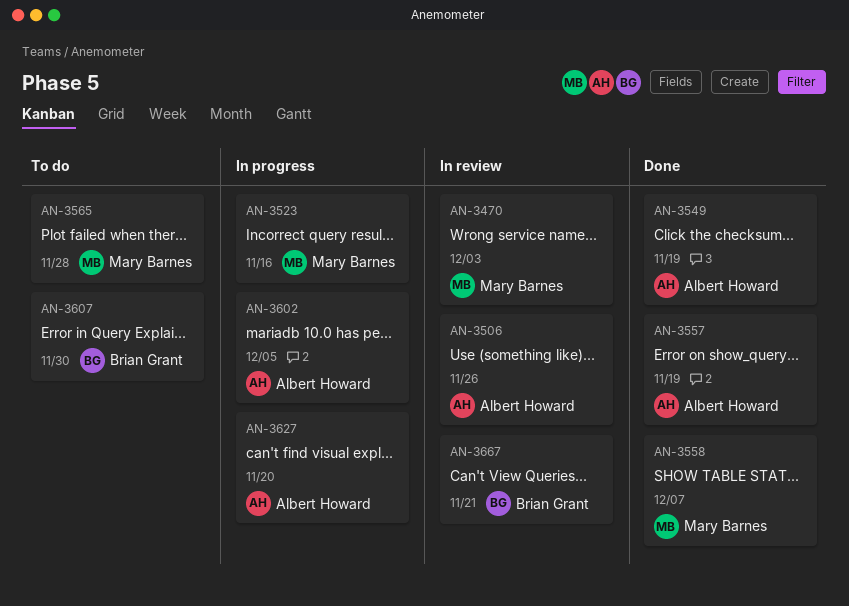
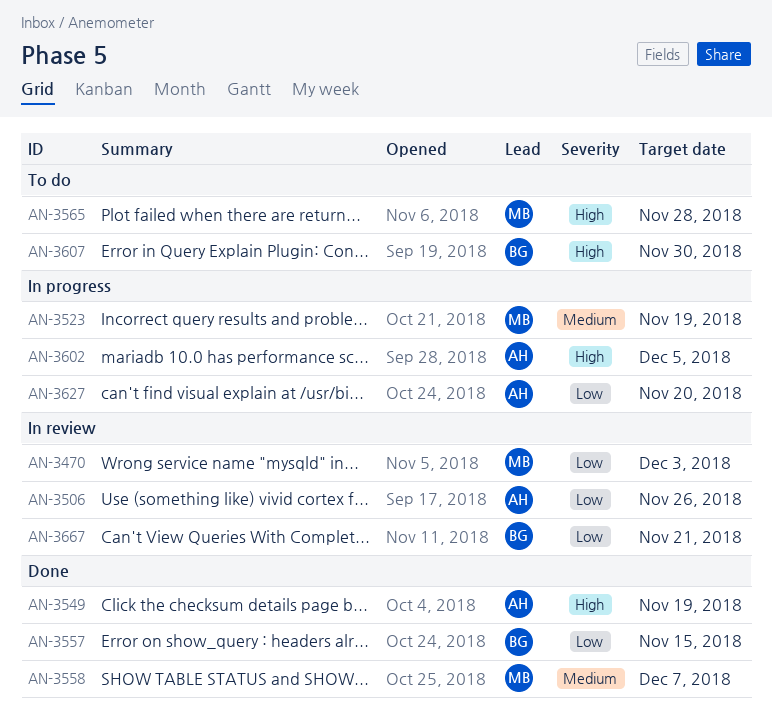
AN-3523, due: Nov 16 -> Nov 19
AN-3557, owner: Albert Howard -> Brian Grant
AN-3557, due: Nov 19 -> Nov 15

